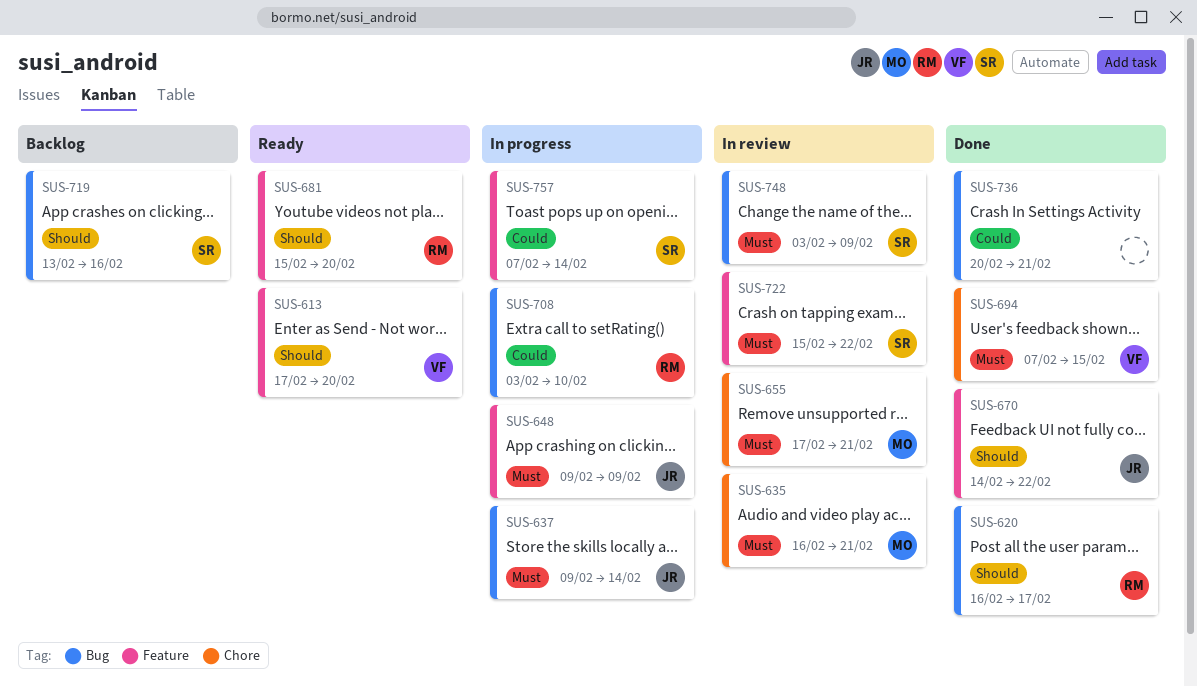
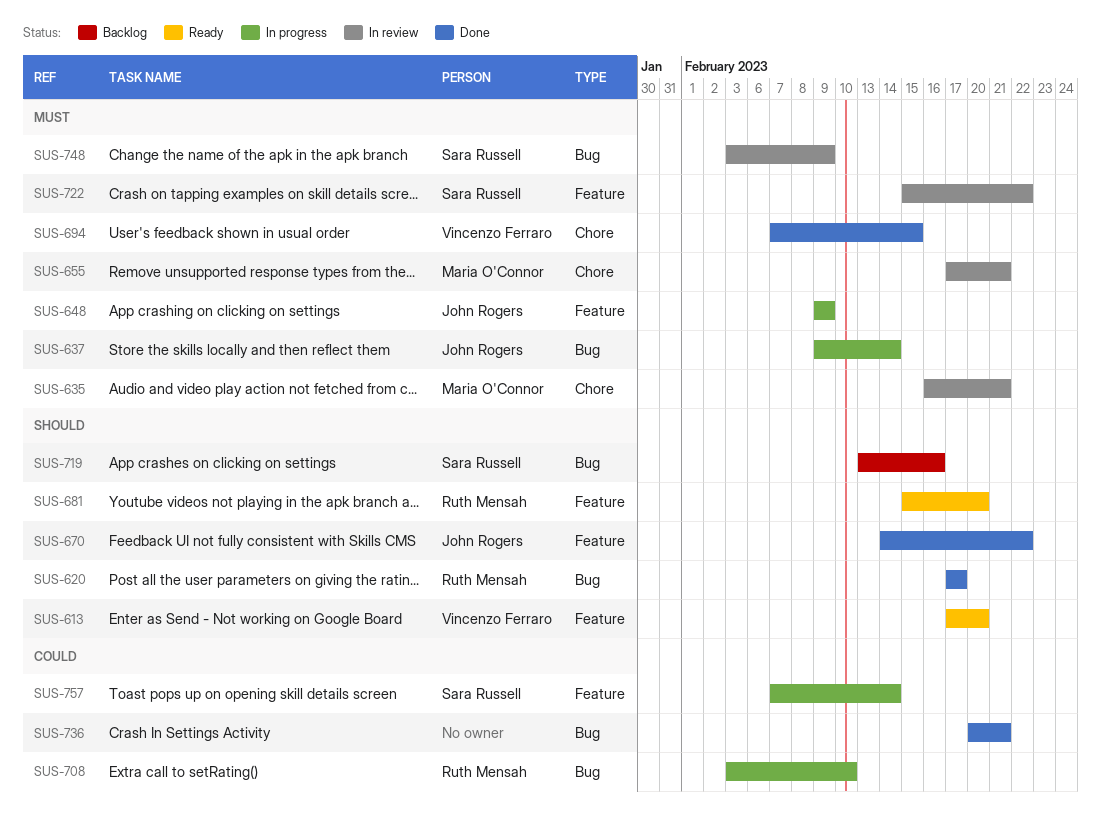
SUS-620, start: Feb 16 -> Feb 17

